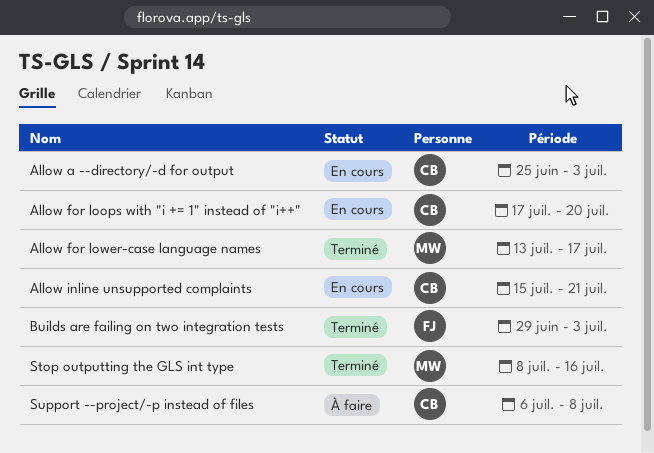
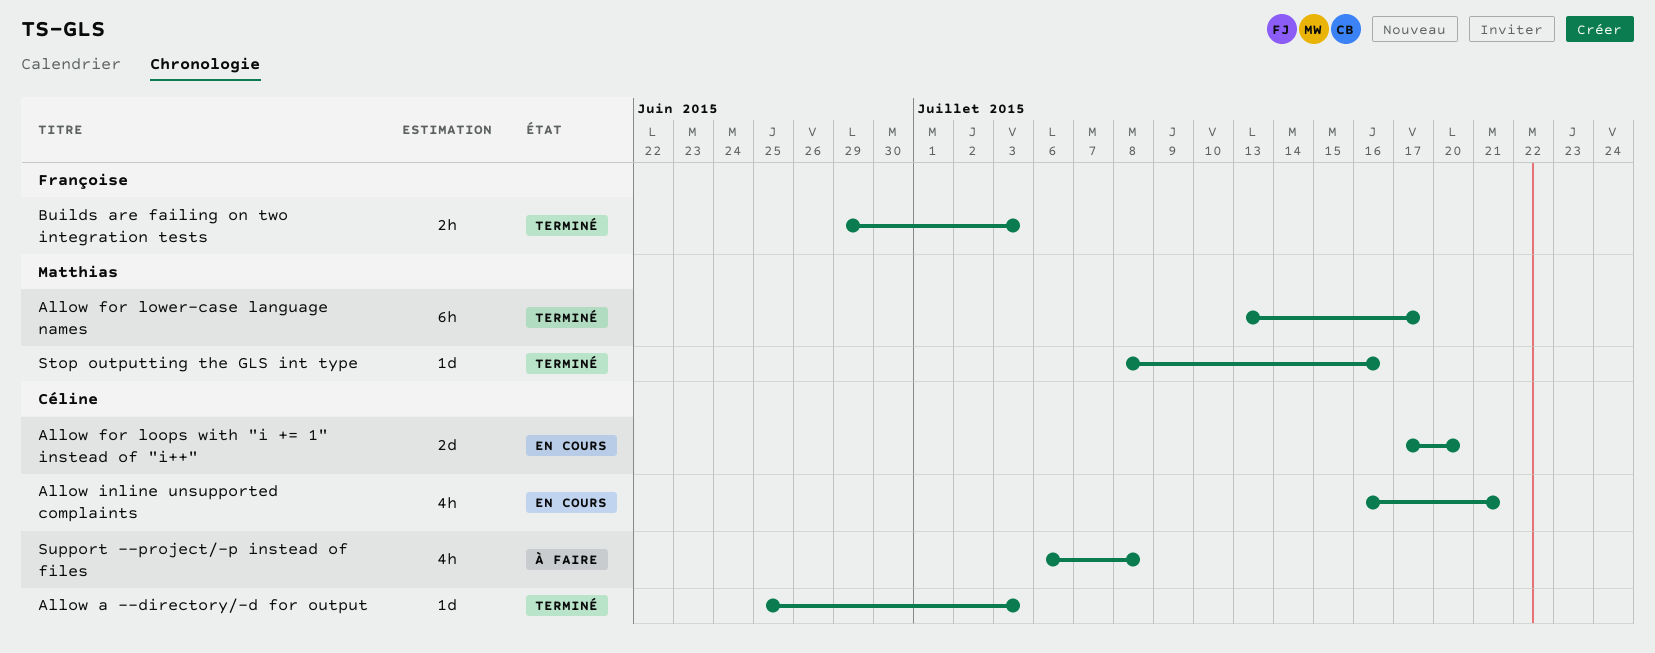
Allow a --directory/-d for output, status: En cours -> Terminé
Allow inline unsupported complaints, start: Jul 15 -> Jul 16

